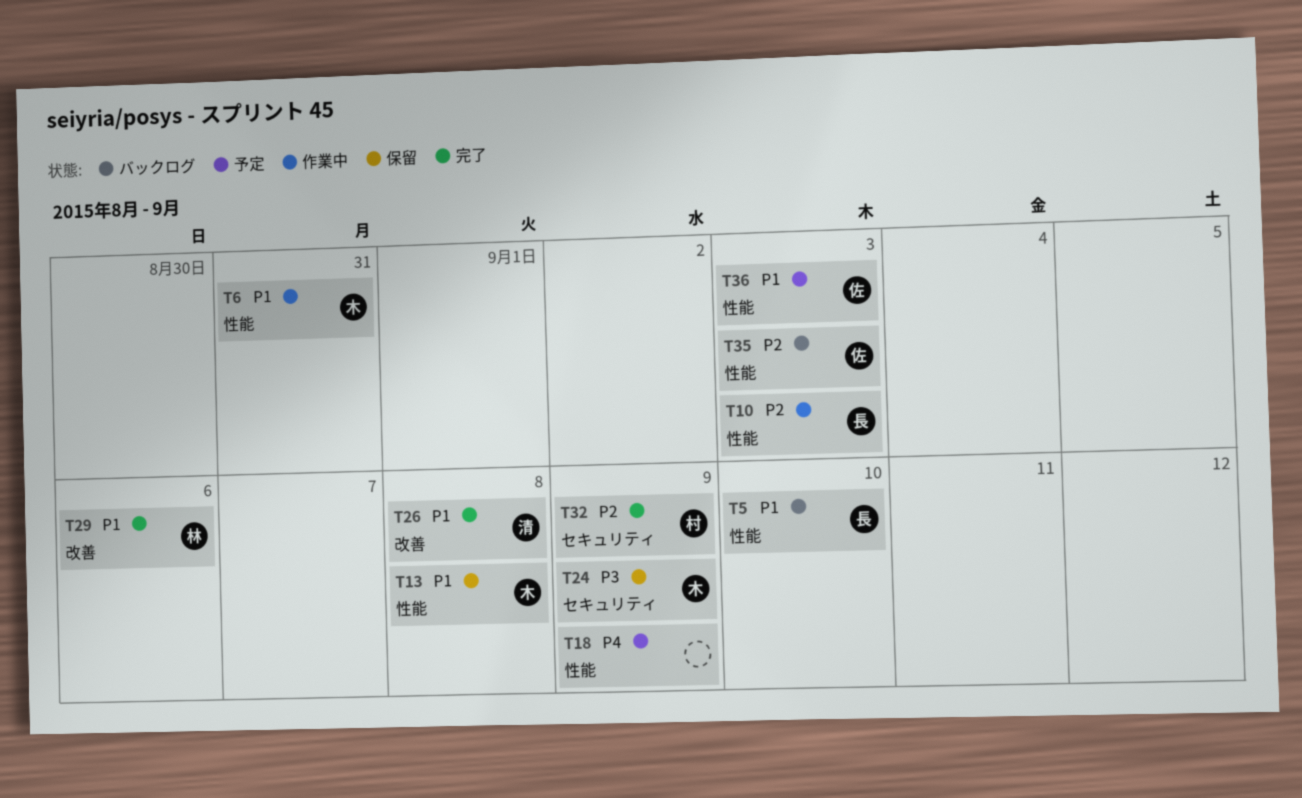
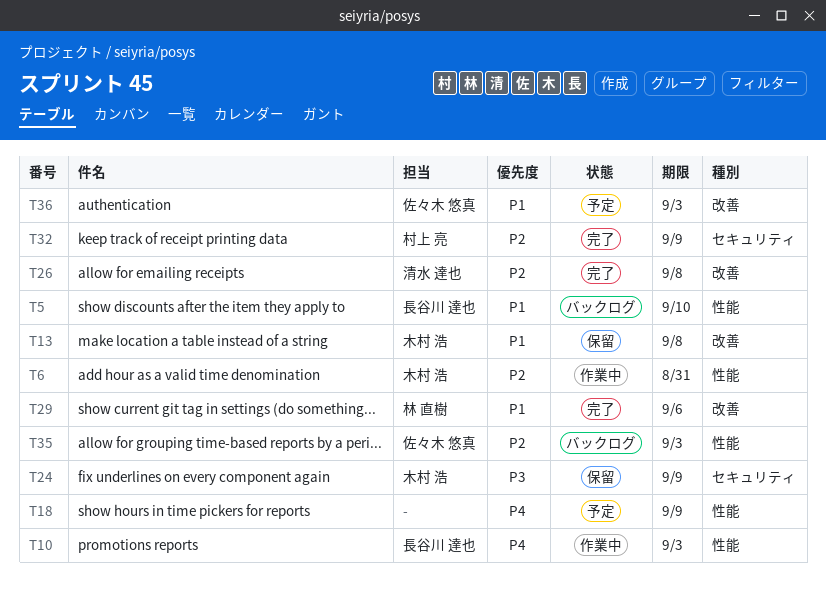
T6, priority: P1 -> P2
T10, priority: P2 -> P4
T13, label: 性能 -> 改善
T26, priority: P1 -> P2
T36, label: 性能 -> 改善

